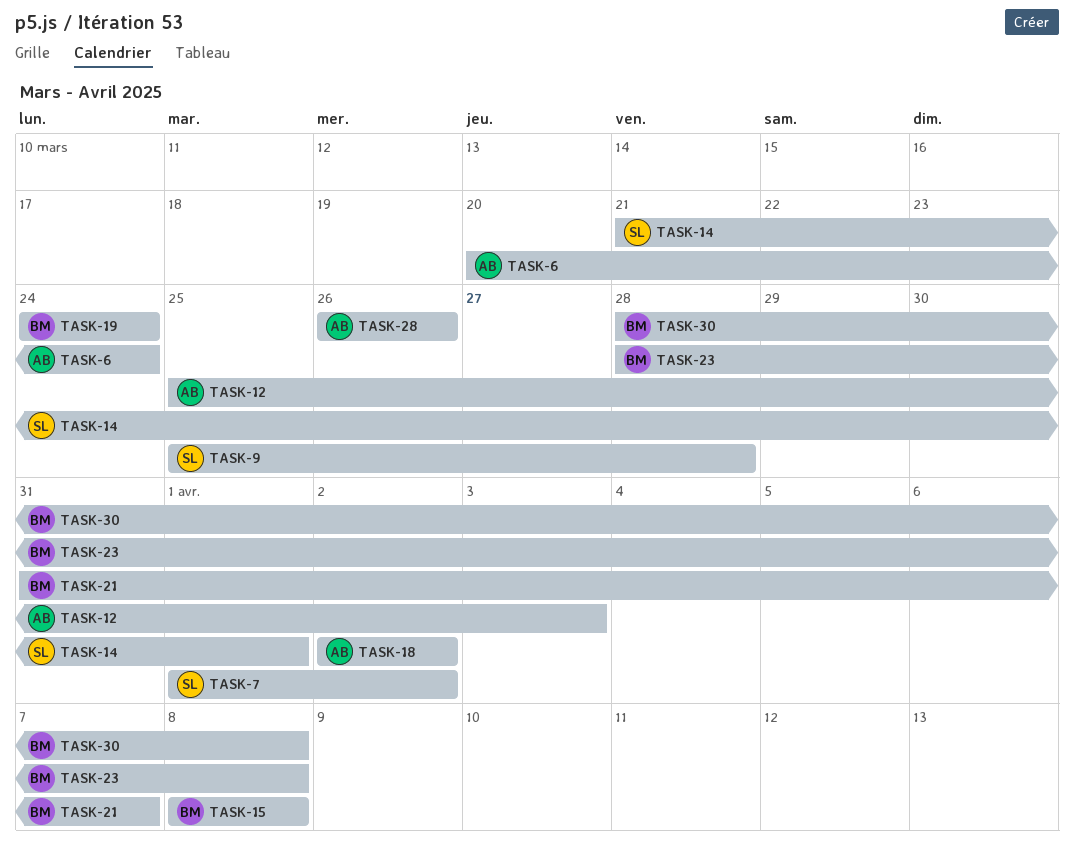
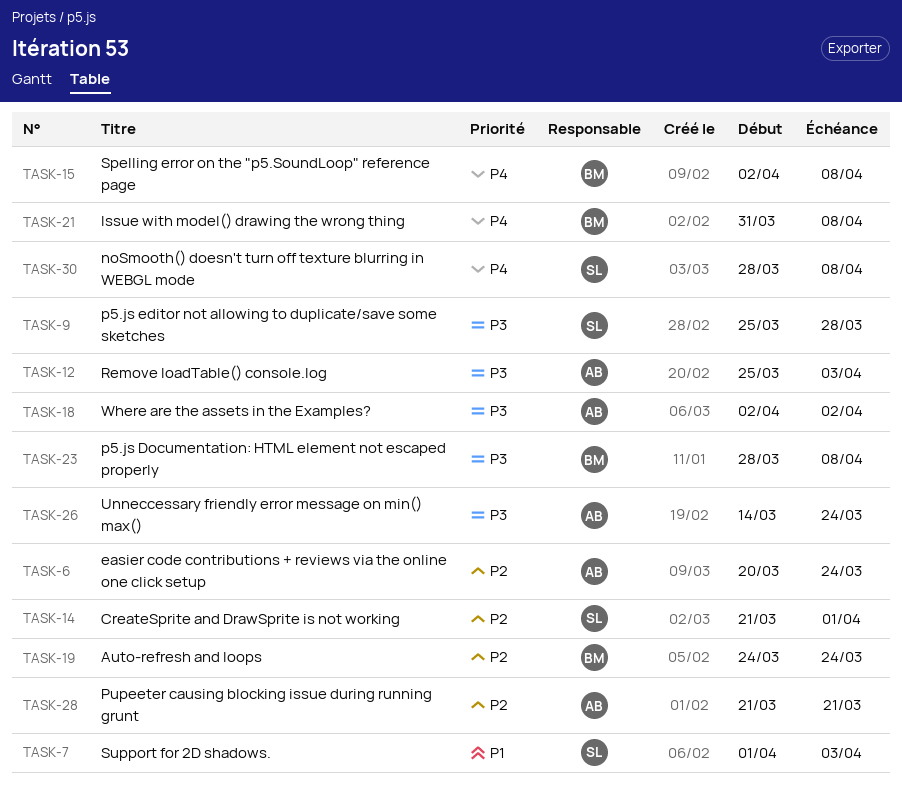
TASK-7, due: Apr 2 -> Apr 3
TASK-15, start: Apr 8 -> Apr 2
TASK-21, due: Apr 7 -> Apr 8
TASK-26: none -> present
TASK-28, start: Mar 26 -> Mar 21
TASK-28, due: Mar 26 -> Mar 21
TASK-30, owner: BM -> SL

